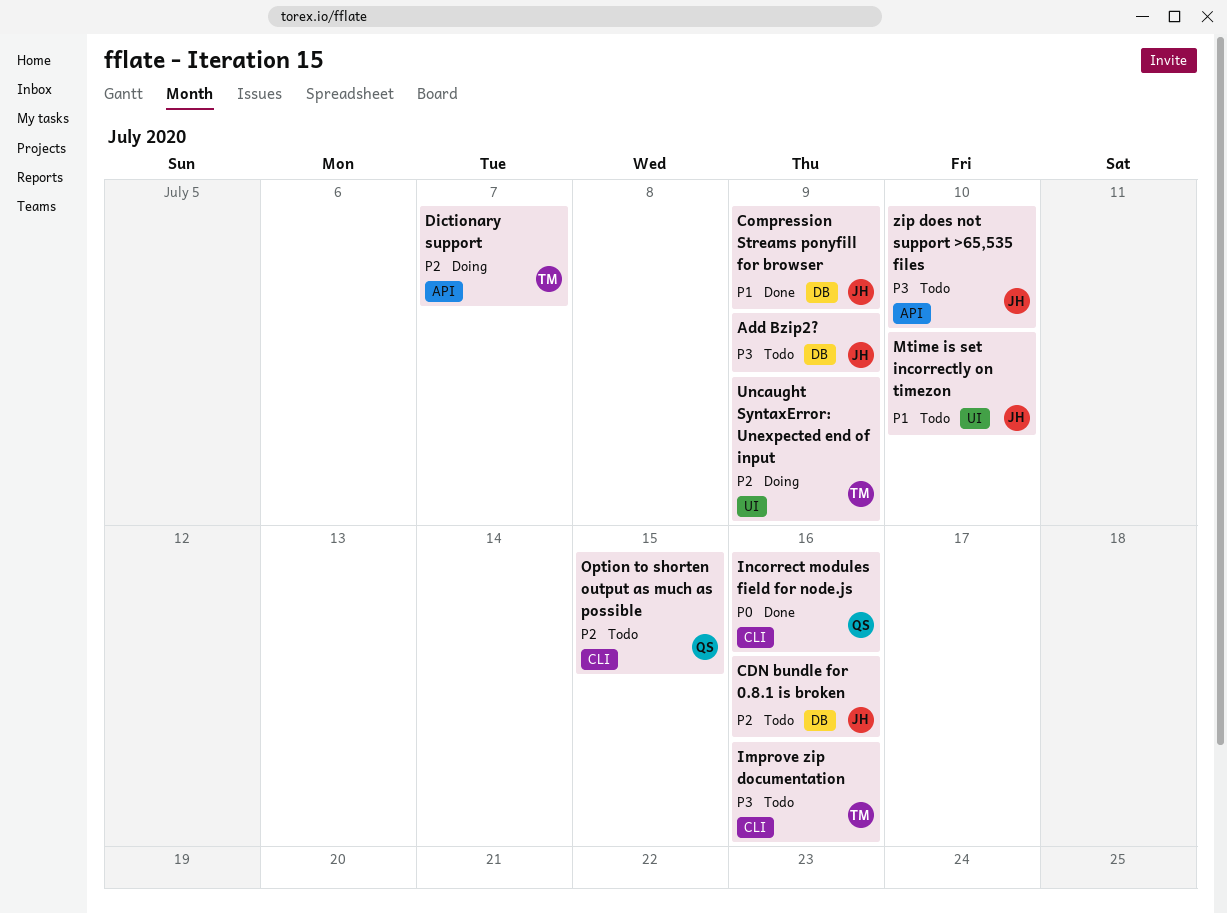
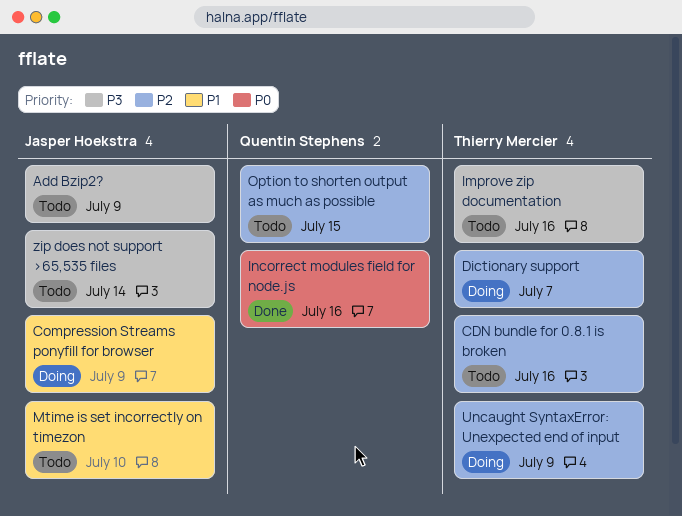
CDN bundle for 0.8.1 is broken, owner: Jasper Hoekstra -> Thierry Mercier
Compression Streams ponyfill for browser, status: Done -> Doing
zip does not support >65,535 files, due: Jul 10 -> Jul 14

